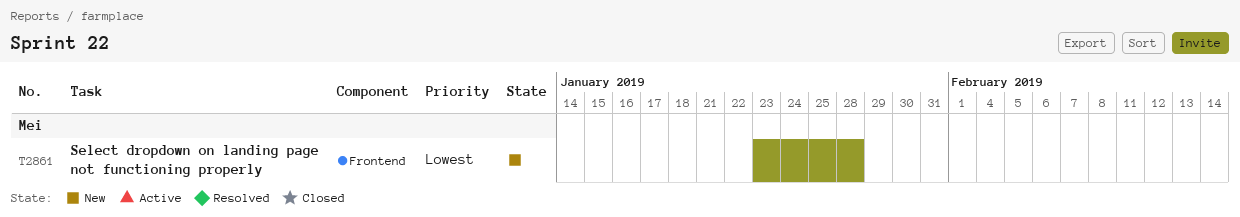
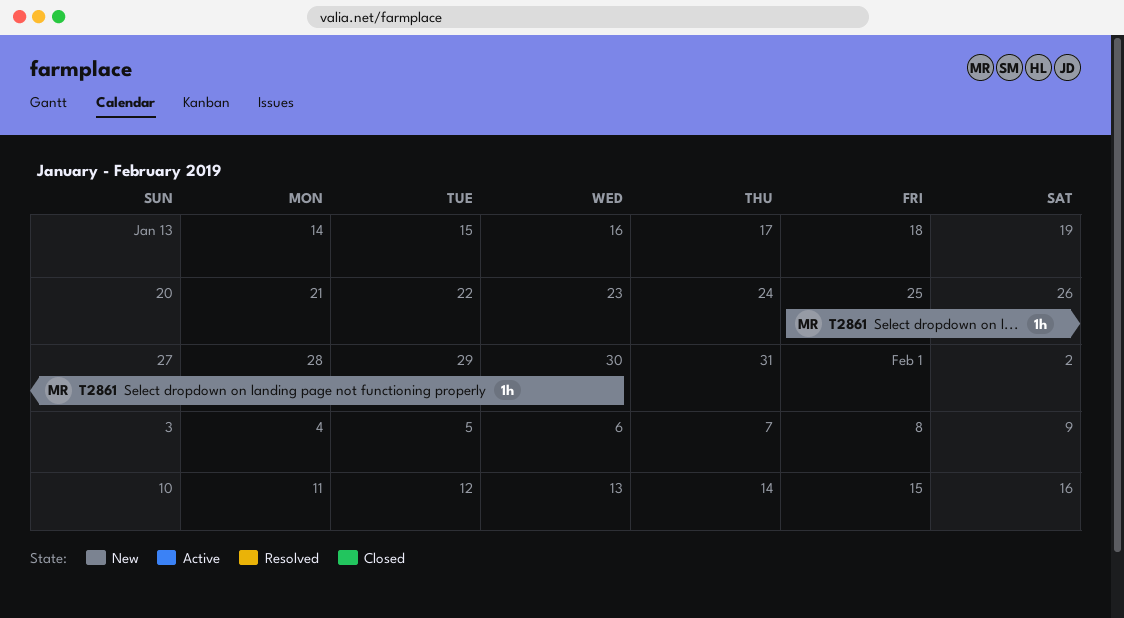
T2861, start: Jan 23 -> Jan 25
T2861, due: Jan 28 -> Jan 30

